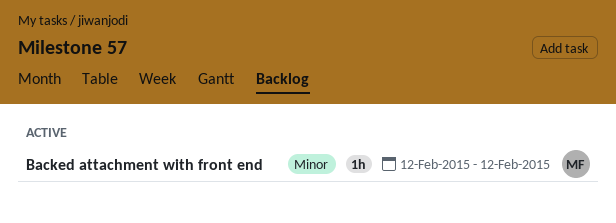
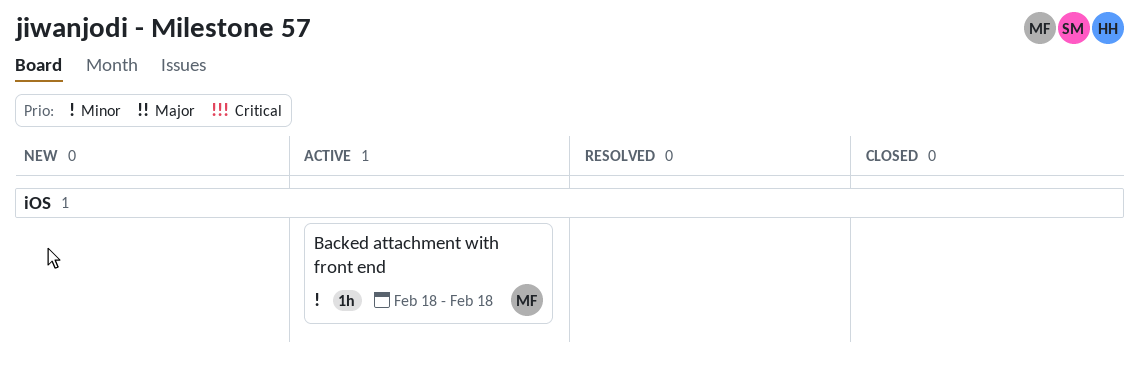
Backed attachment with front end, start: Feb 12 -> Feb 18
Backed attachment with front end, due: Feb 12 -> Feb 18

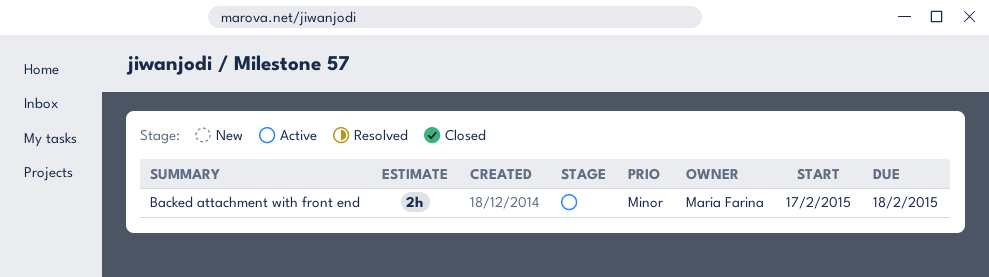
Backed attachment with front end, estimate: 1h -> 2h
Backed attachment with front end, start: Feb 18 -> Feb 17

